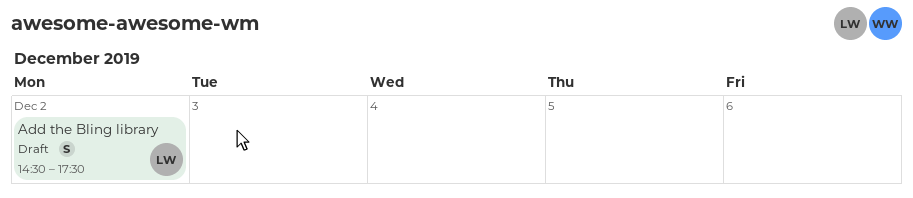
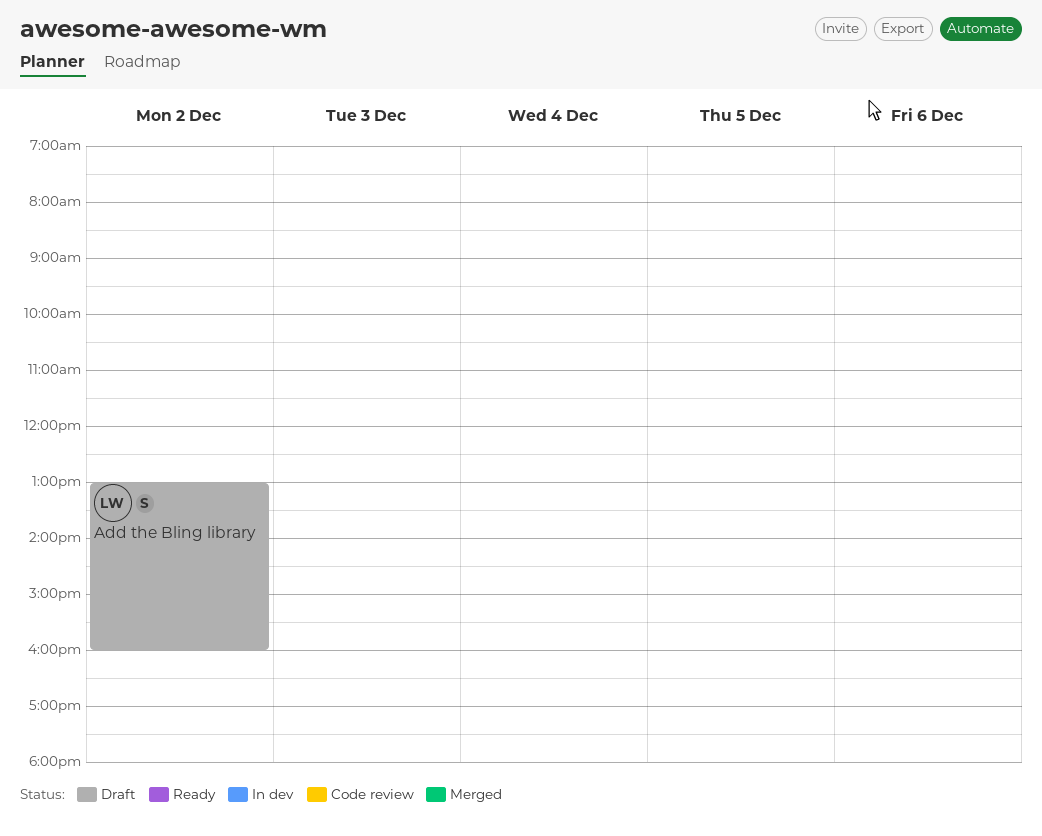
Add the Bling library, begins: 14:30 -> 13:00
Add the Bling library, ends: 17:30 -> 16:00

